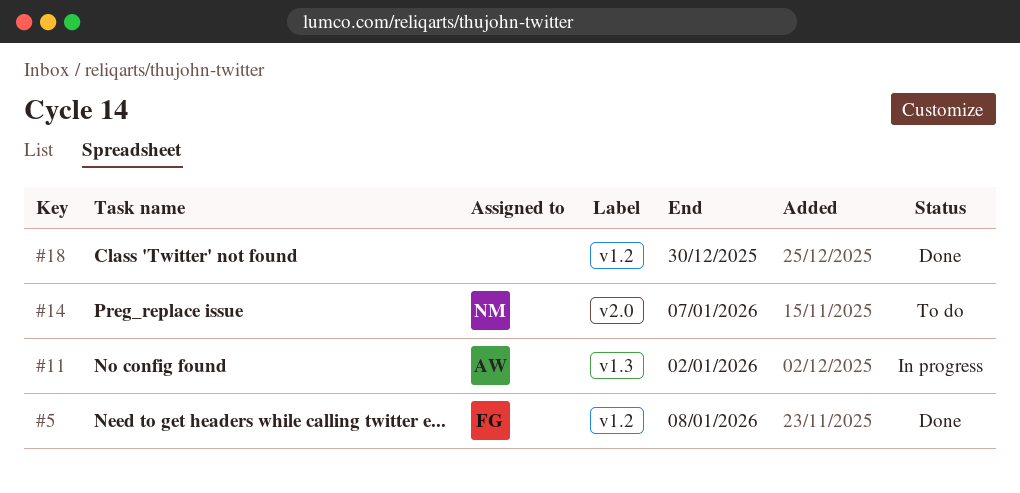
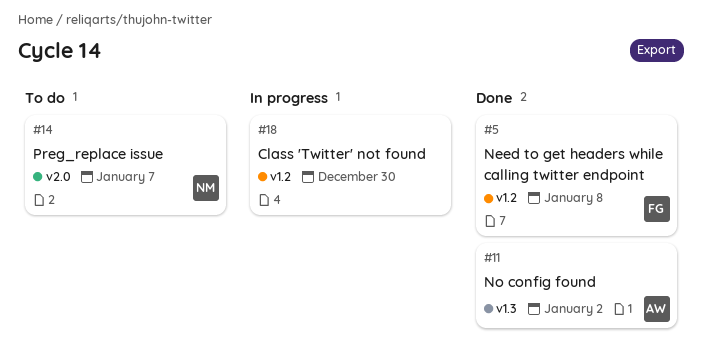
#11, status: In progress -> Done
#18, status: Done -> In progress

